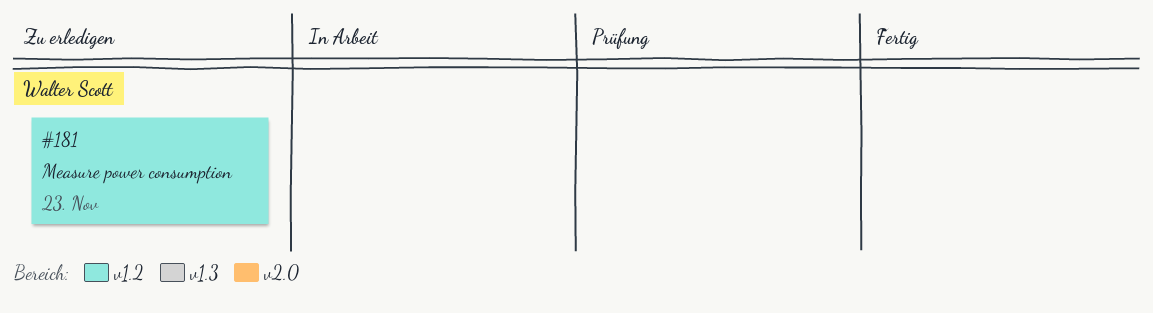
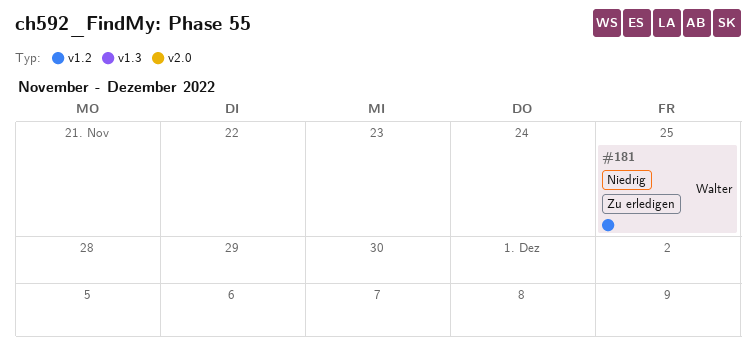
#181, due: Nov 23 -> Nov 25

